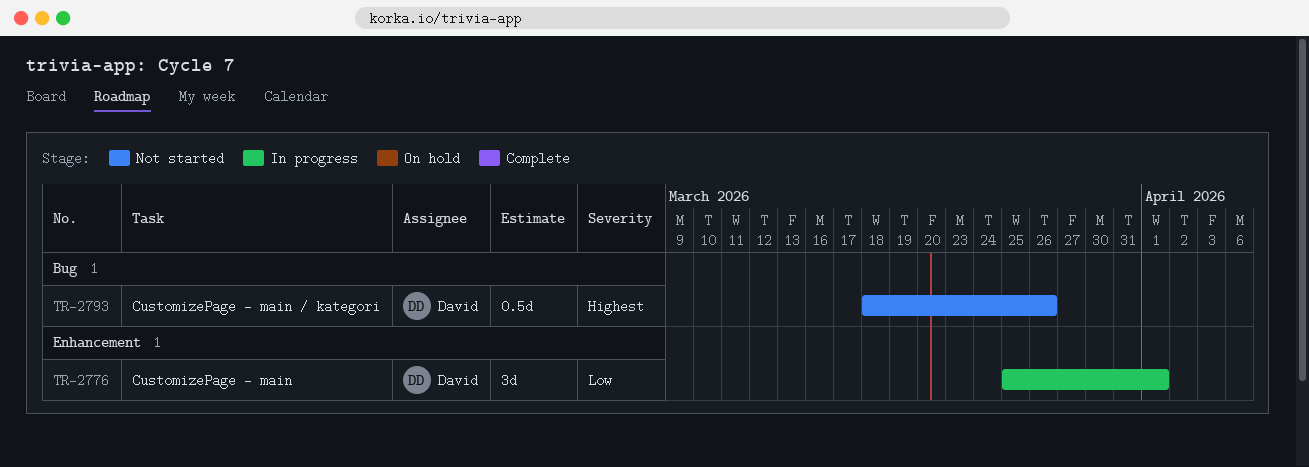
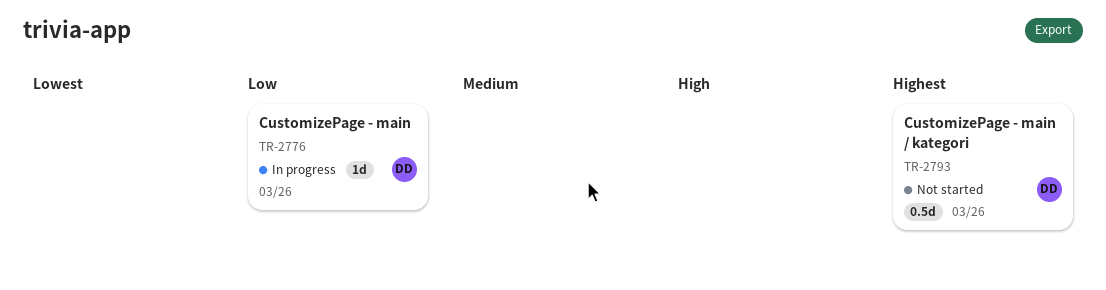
TR-2776, estimate: 3d -> 1d
TR-2776, due: Apr 1 -> Mar 26

